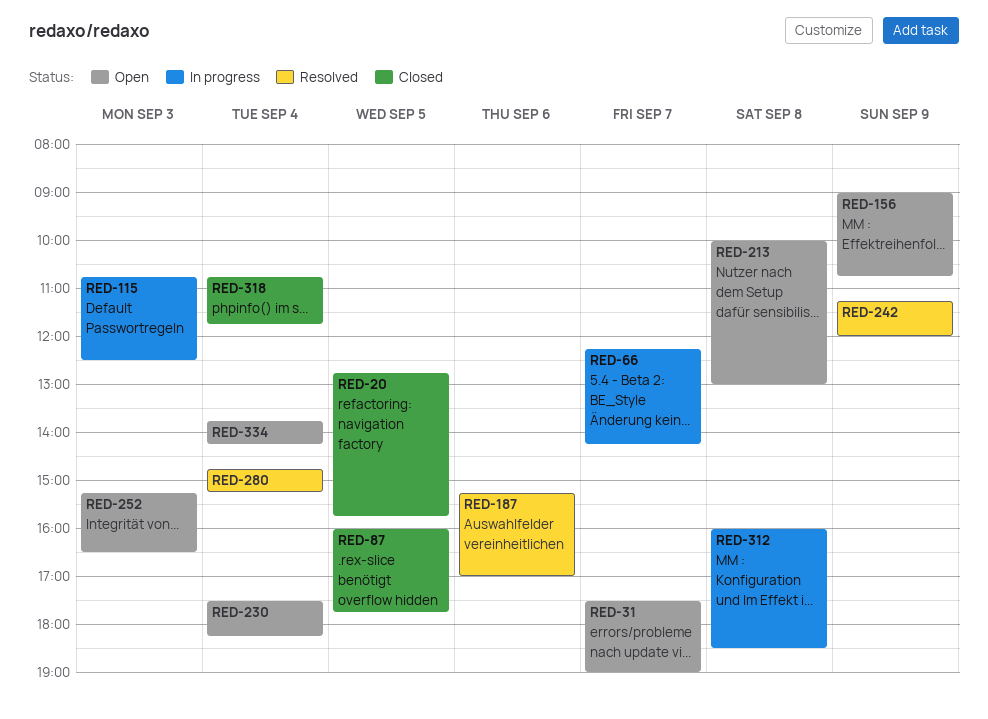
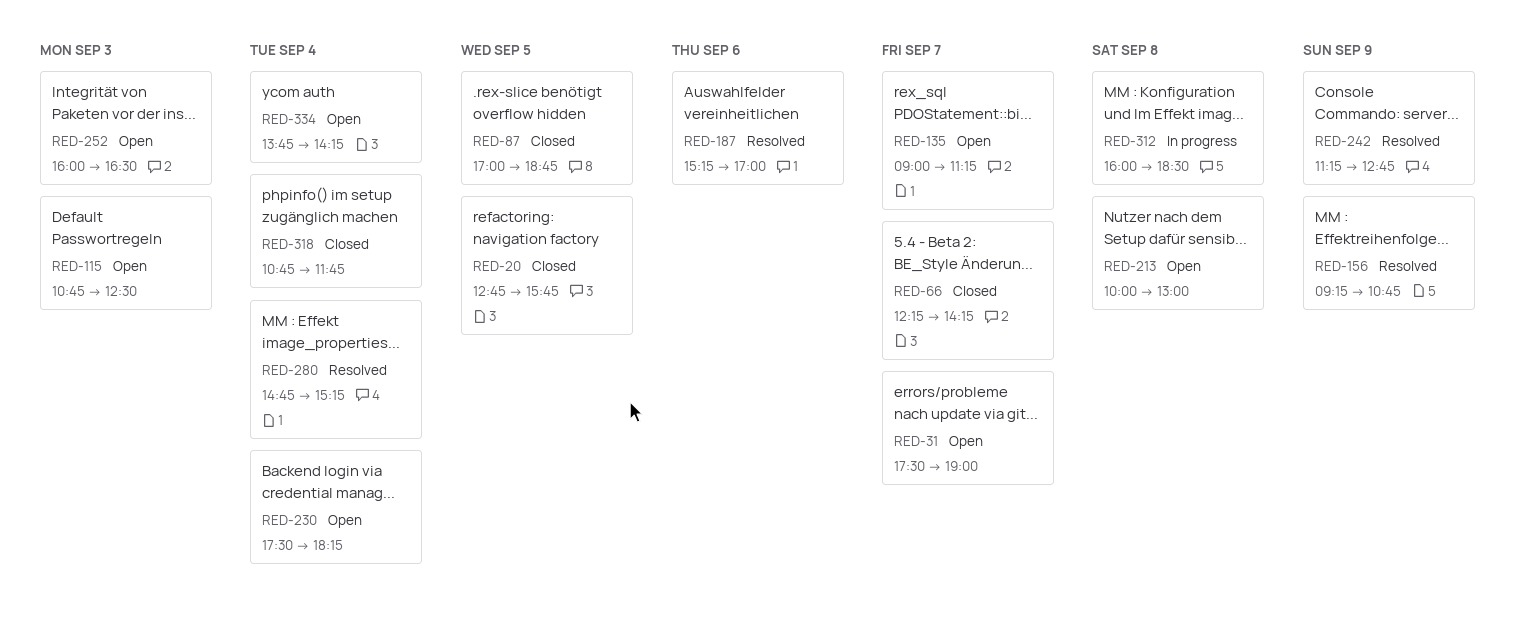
RED-66, status: In progress -> Closed
RED-87, begins: 16:00 -> 17:00
RED-87, ends: 17:45 -> 18:45
RED-115, status: In progress -> Open
RED-135: none -> present
RED-156, status: Open -> Resolved
RED-156, begins: 09:00 -> 09:15
RED-242, ends: 12:00 -> 12:45
RED-252, begins: 15:15 -> 16:00

